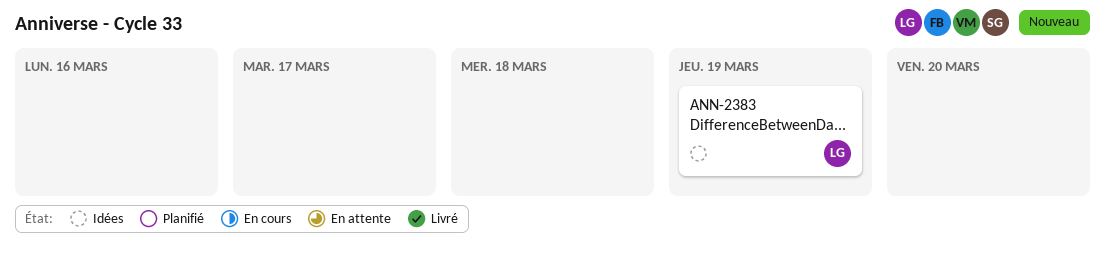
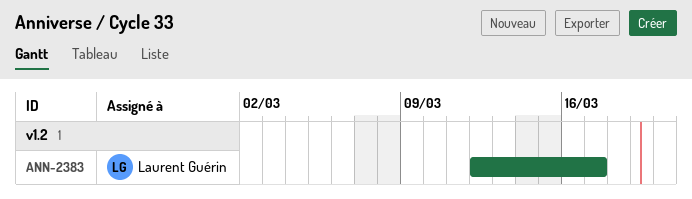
ANN-2383, due: Mar 19 -> Mar 17

